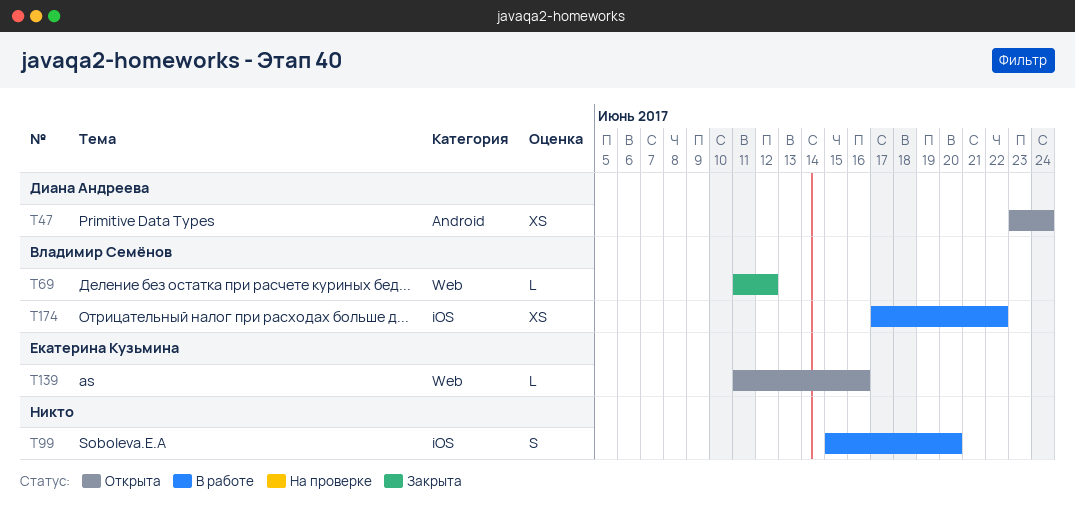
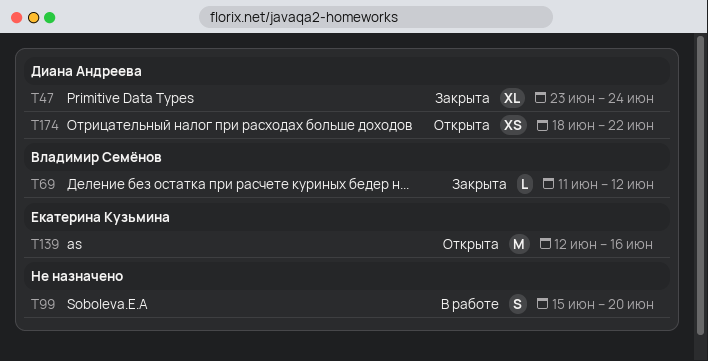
T47, status: Открыта -> Закрыта
T47, estimate: XS -> XL
T139, estimate: L -> M
T139, start: Jun 11 -> Jun 12
T174, status: В работе -> Открыта
T174, owner: Владимир Семёнов -> Диана Андреева
T174, start: Jun 17 -> Jun 18

